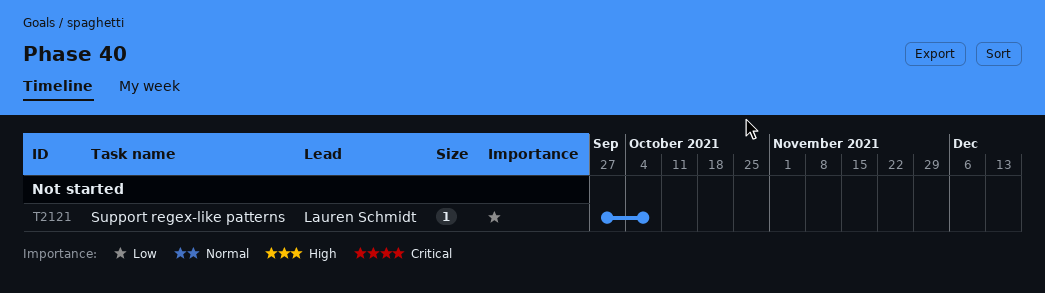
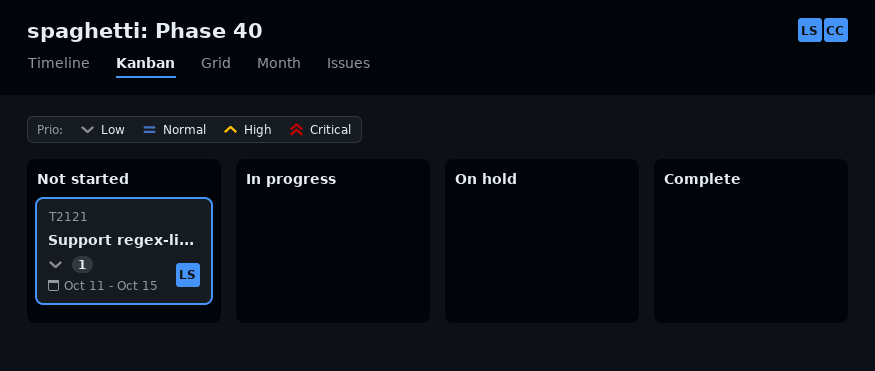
T2121, start: Sep 27 -> Oct 11
T2121, due: Oct 8 -> Oct 15

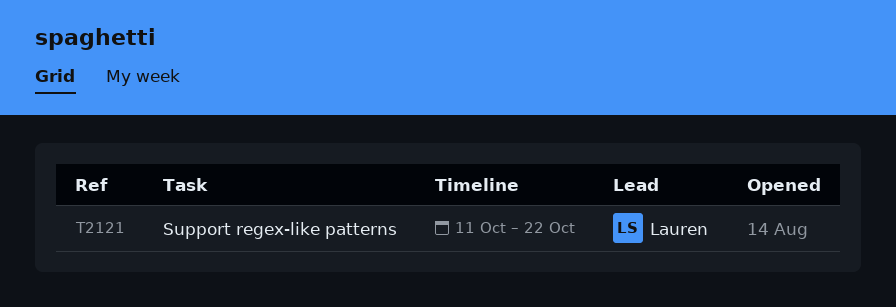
T2121, due: Oct 15 -> Oct 22

